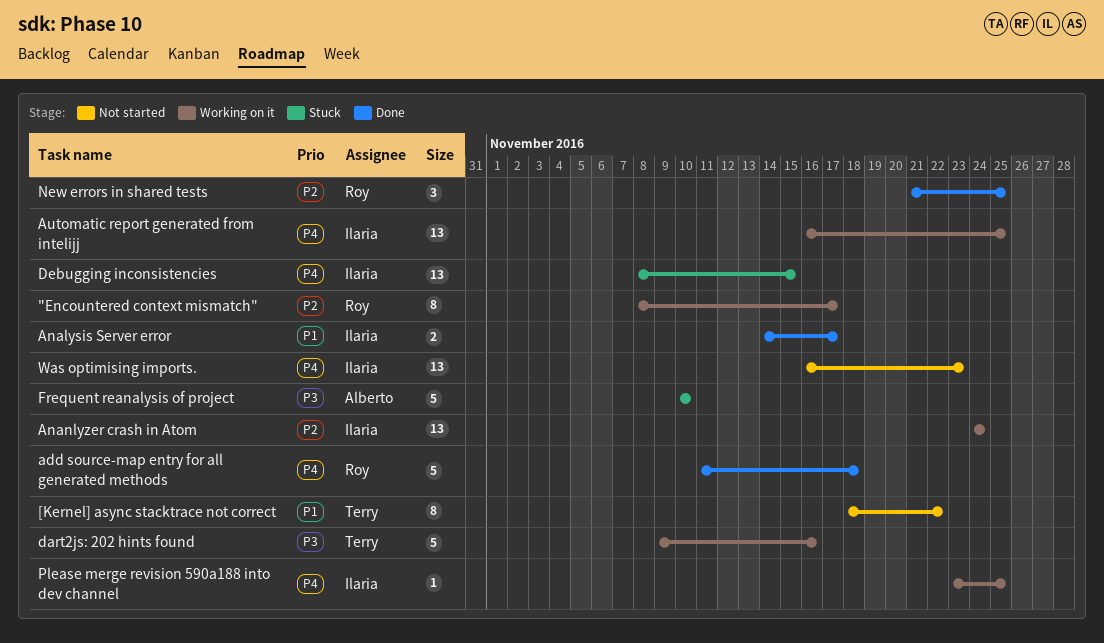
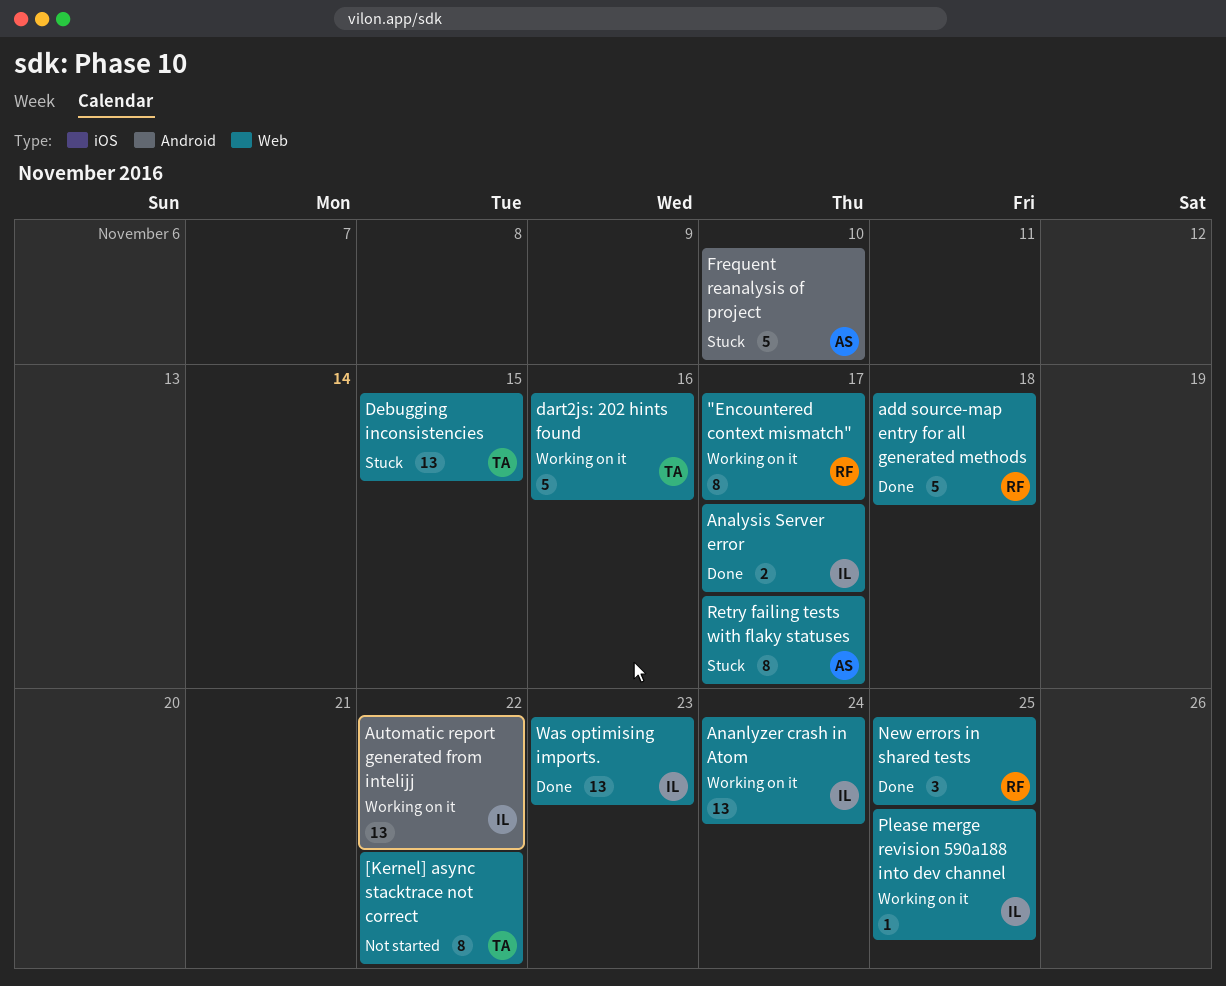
Automatic report generated from intelijj, due: Nov 25 -> Nov 22
Debugging inconsistencies, owner: Ilaria -> Terry
Retry failing tests with flaky statuses: none -> present
Was optimising imports., status: Not started -> Done

